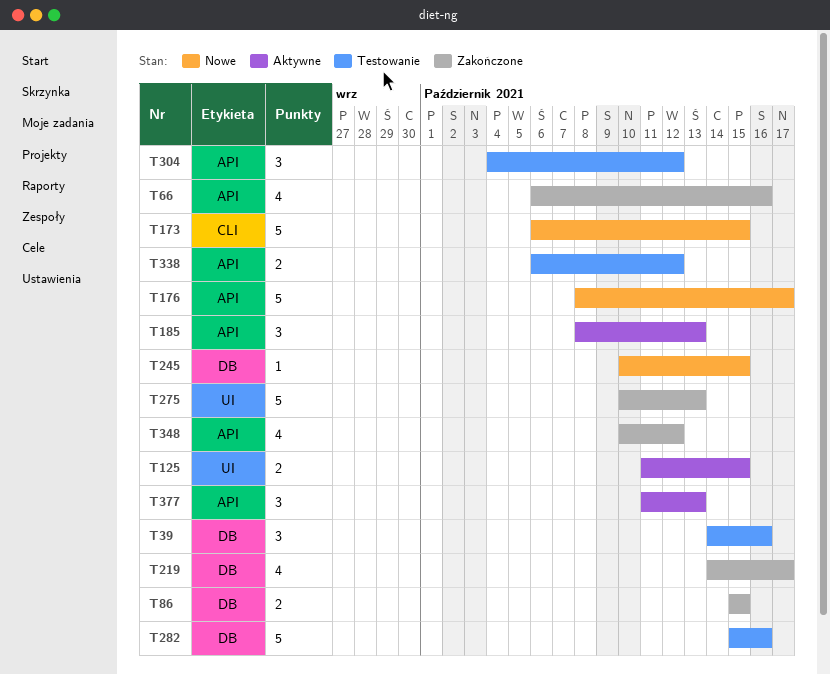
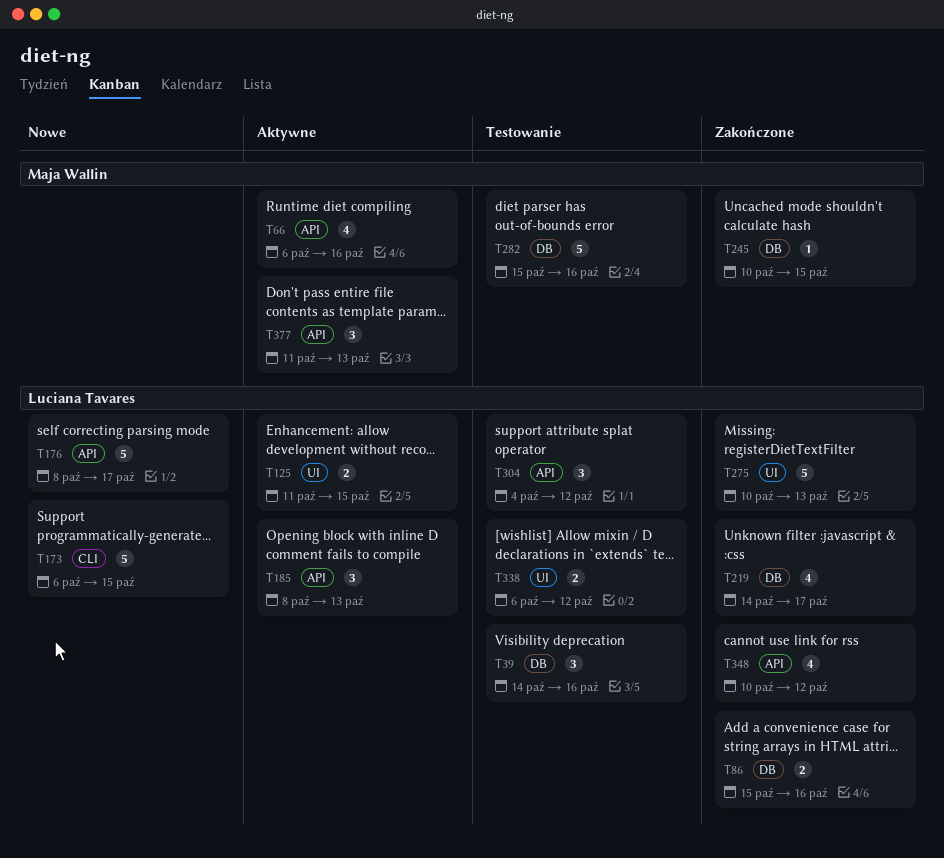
T66, status: Zakończone -> Aktywne
T86, due: Oct 15 -> Oct 16
T245, status: Nowe -> Zakończone
T338, label: API -> UI

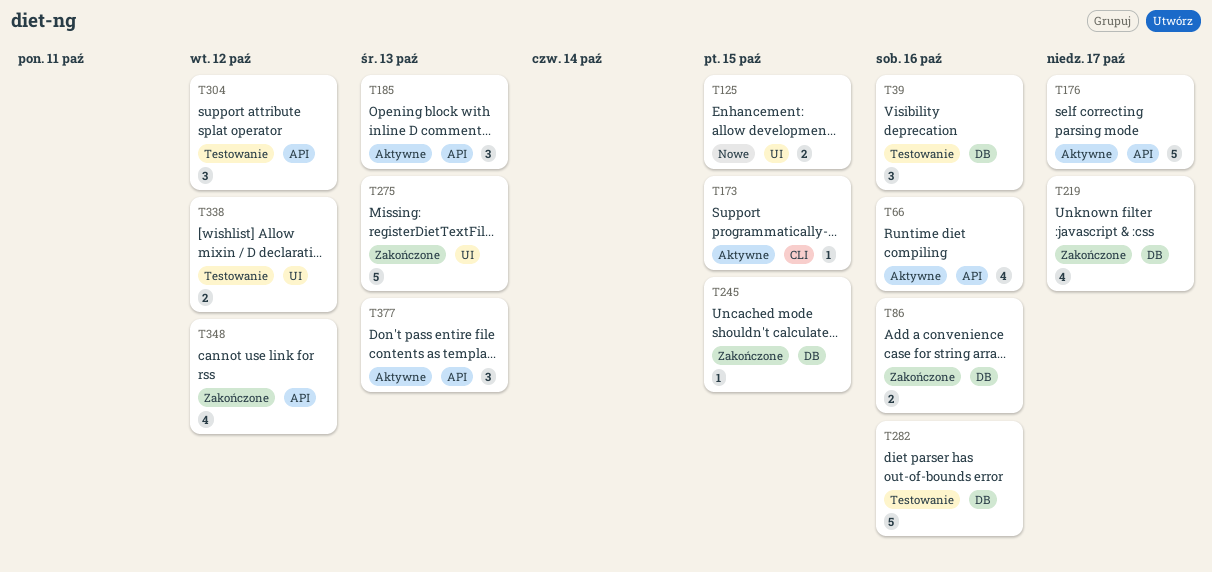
T125, status: Aktywne -> Nowe
T173, status: Nowe -> Aktywne
T173, estimate: 5 -> 1
T176, status: Nowe -> Aktywne

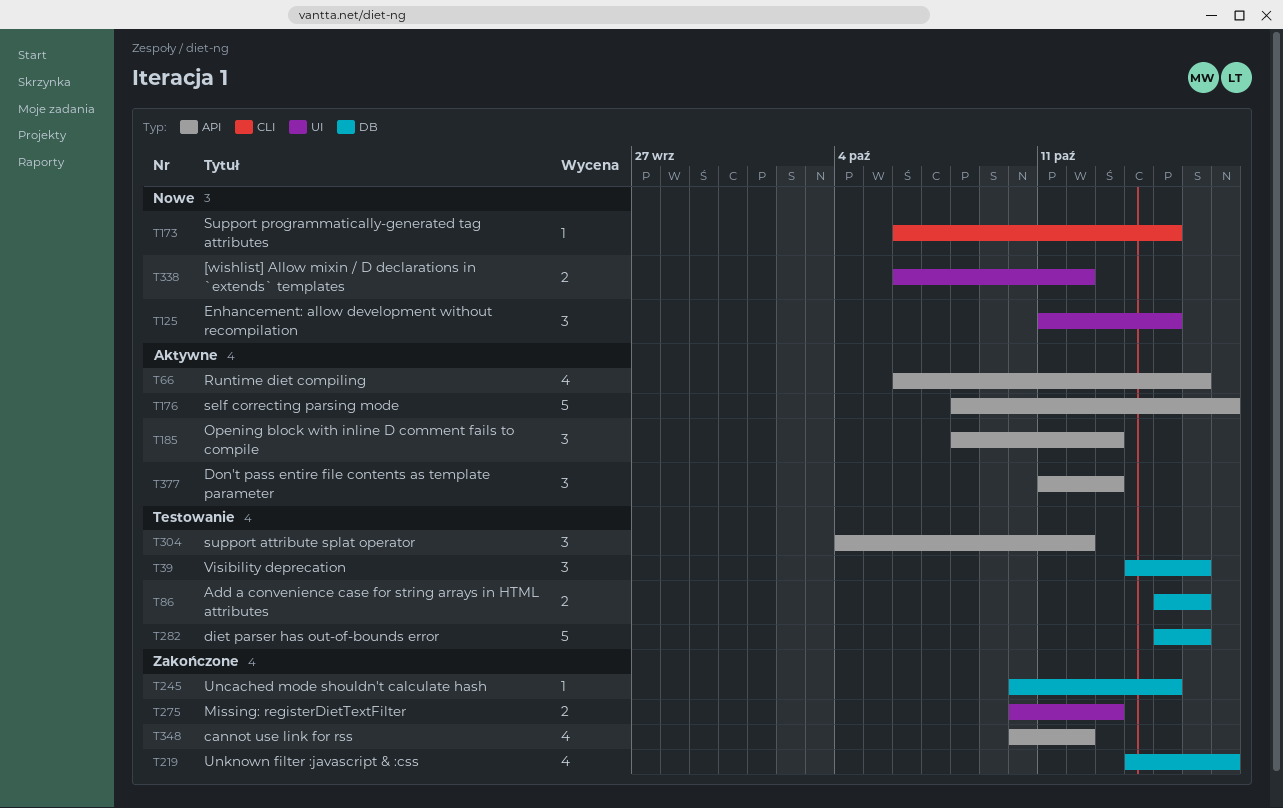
T86, status: Zakończone -> Testowanie
T125, estimate: 2 -> 3
T173, status: Aktywne -> Nowe
T275, estimate: 5 -> 2
T338, status: Testowanie -> Nowe

